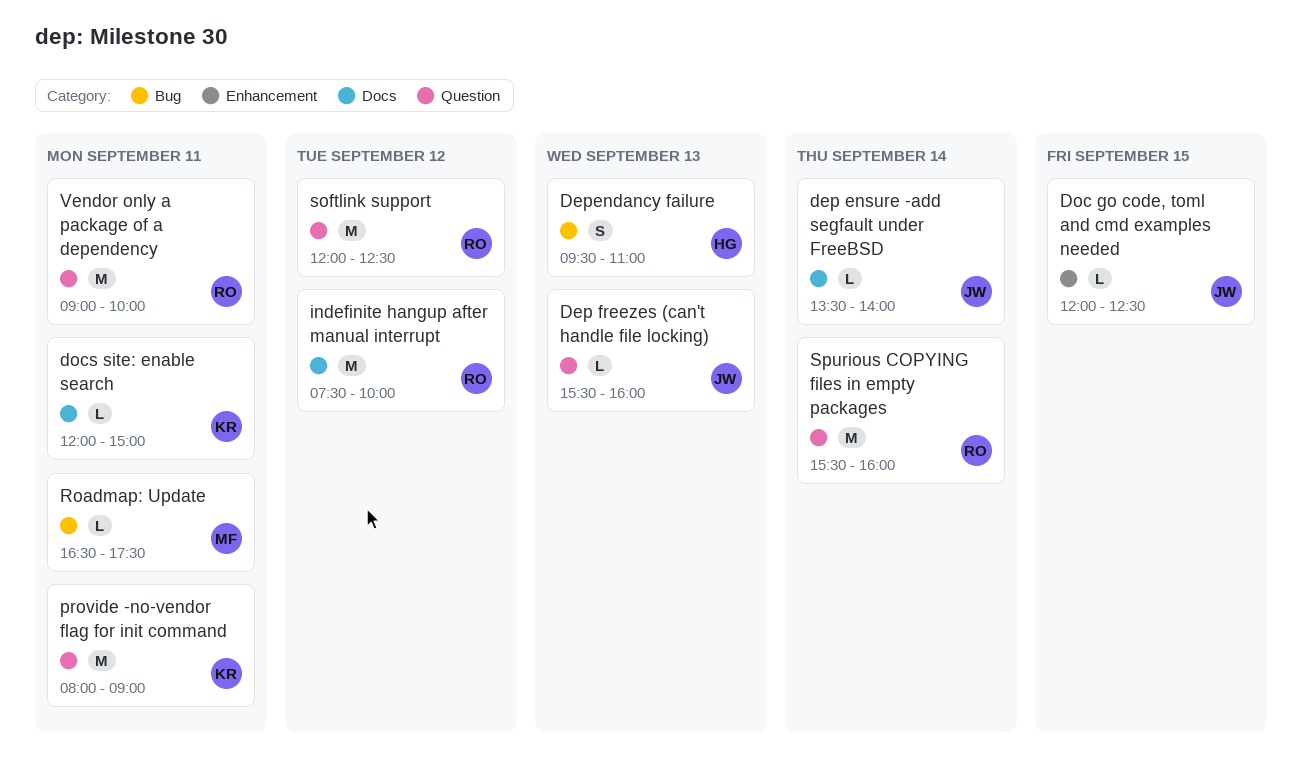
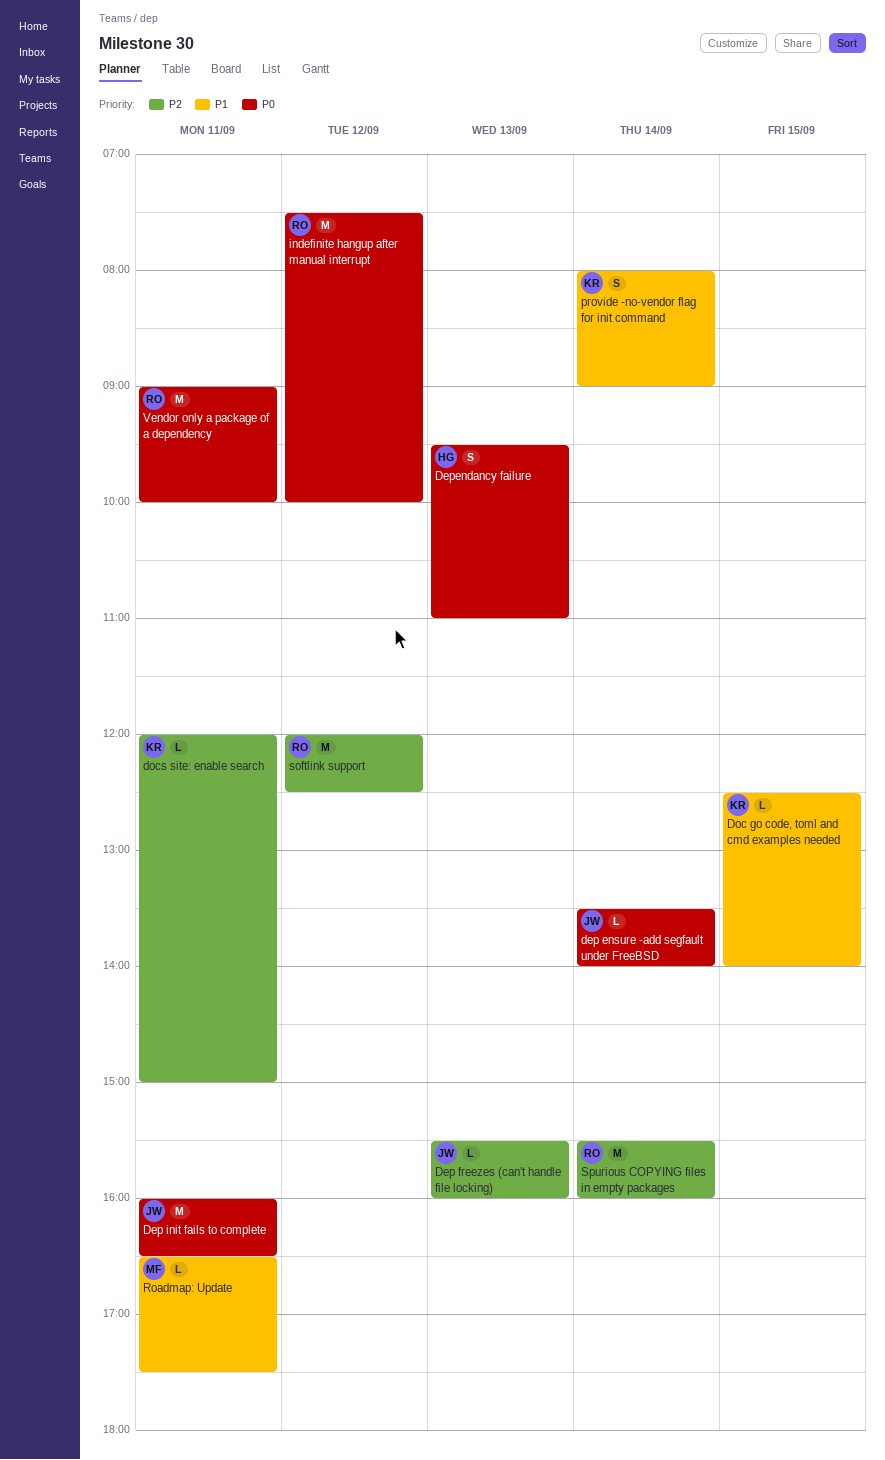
Dep init fails to complete: none -> present
Doc go code, toml and cmd examples needed, owner: JW -> KR
Doc go code, toml and cmd examples needed, begins: 12:00 -> 12:30
Doc go code, toml and cmd examples needed, ends: 12:30 -> 14:00
provide -no-vendor flag for init command, estimate: M -> S
provide -no-vendor flag for init command, day: Sep 11 -> Sep 14

